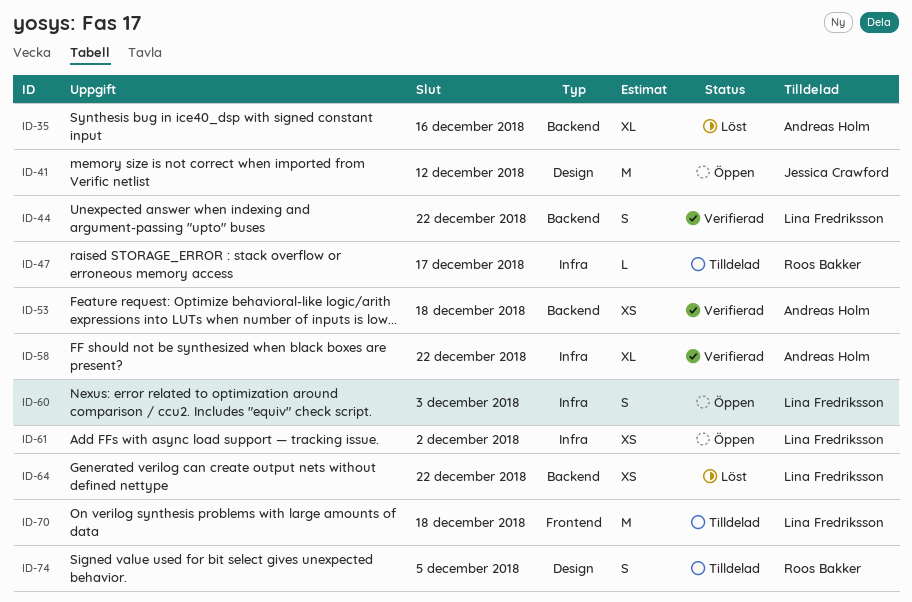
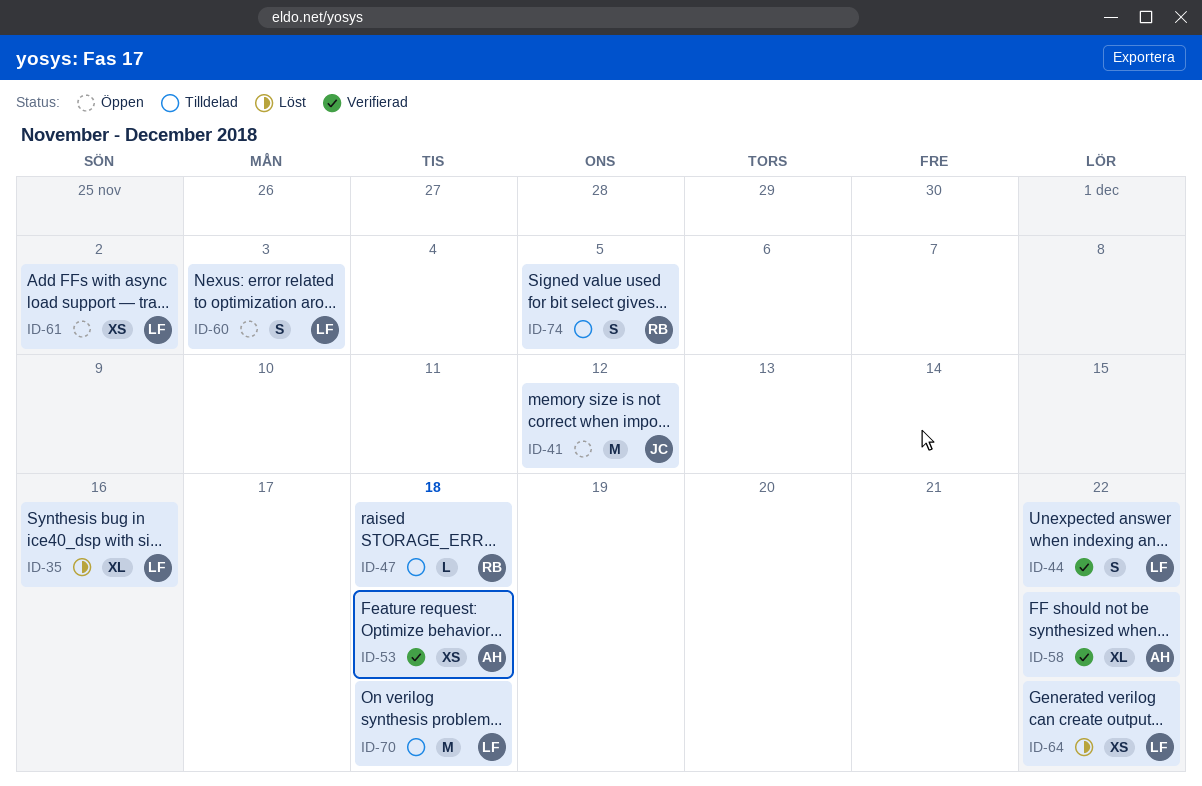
ID-35, owner: Andreas Holm -> Lina Fredriksson
ID-47, due: Dec 17 -> Dec 18

